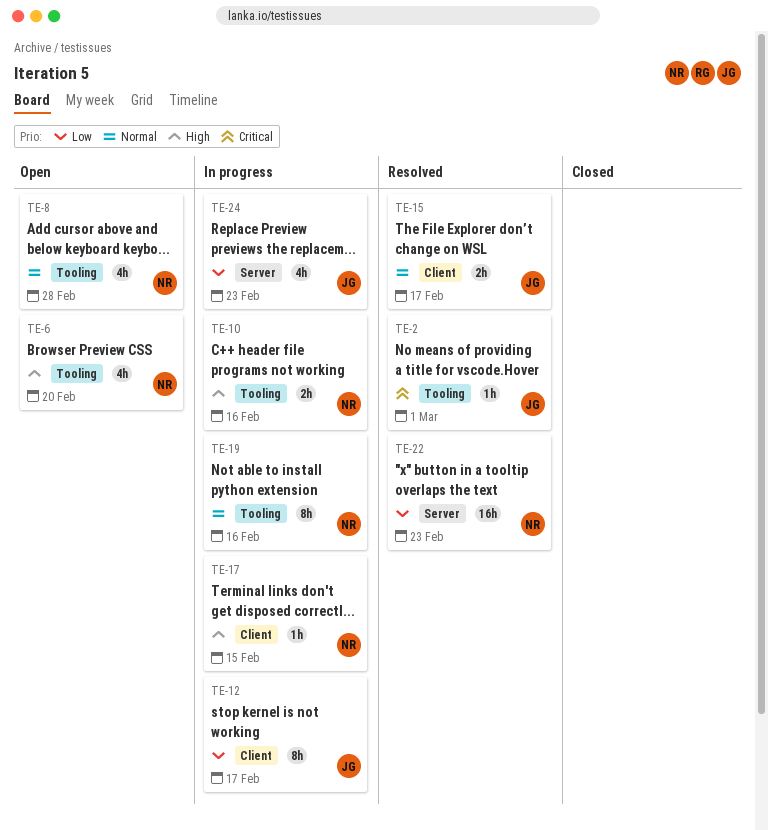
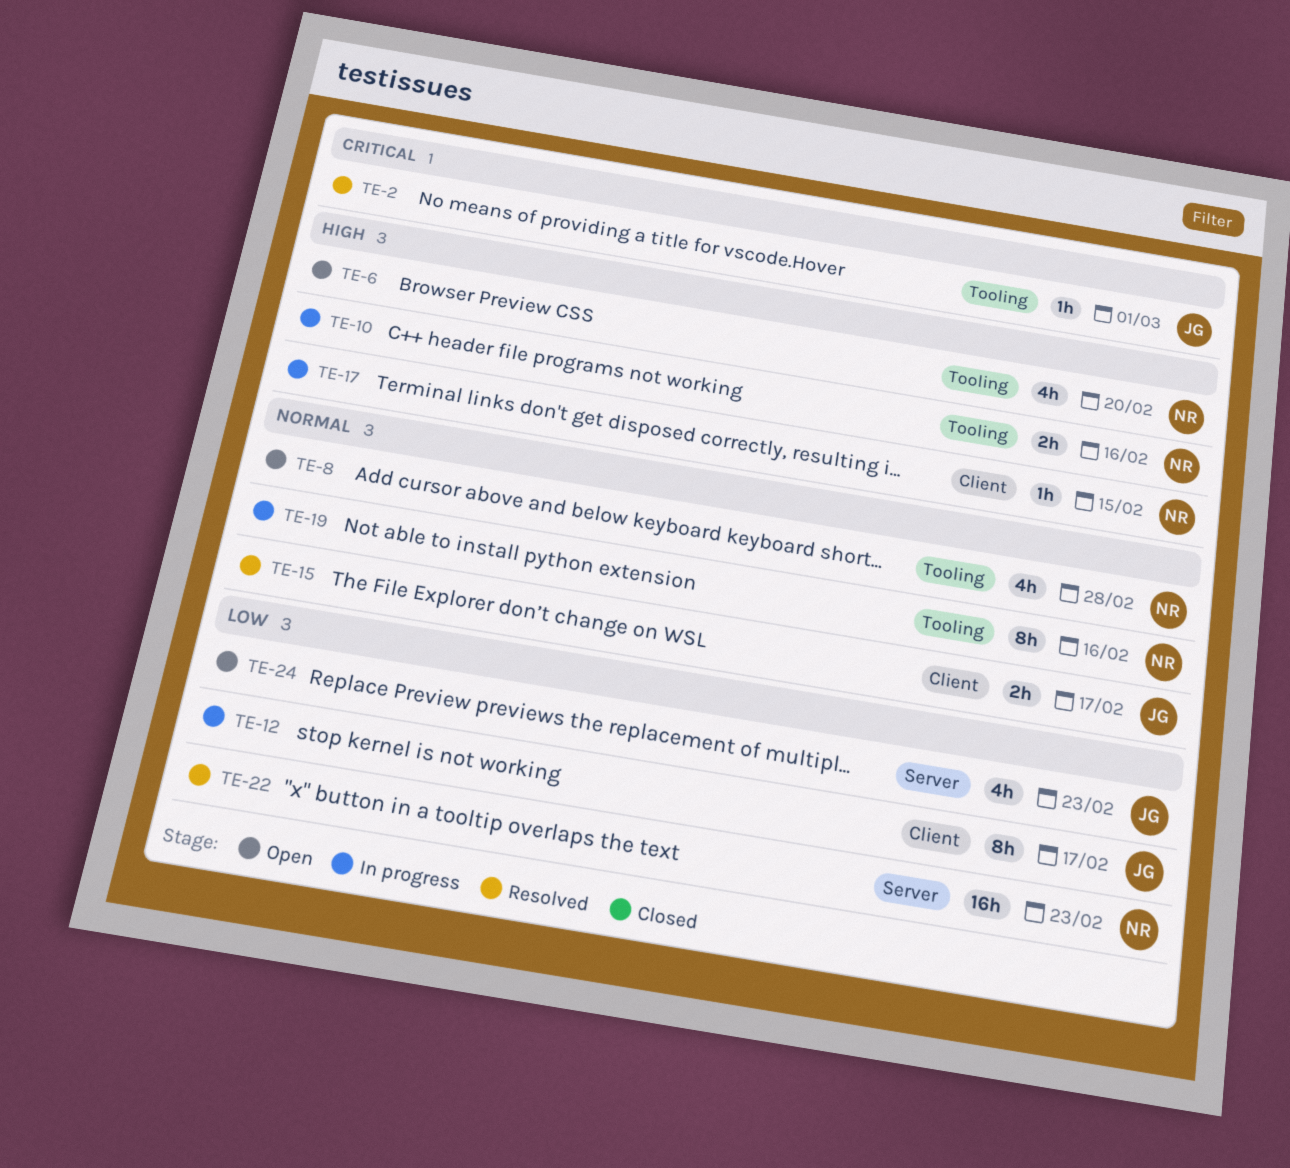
TE-24, status: In progress -> Open

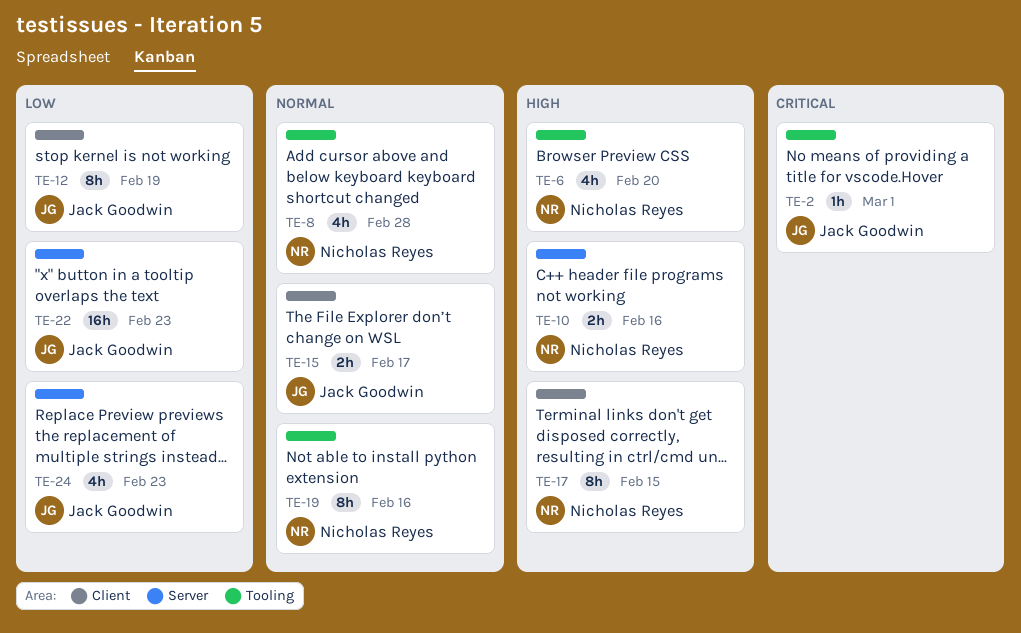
TE-10, label: Tooling -> Server
TE-12, due: Feb 17 -> Feb 19
TE-17, estimate: 1h -> 8h
TE-22, owner: Nicholas Reyes -> Jack Goodwin

